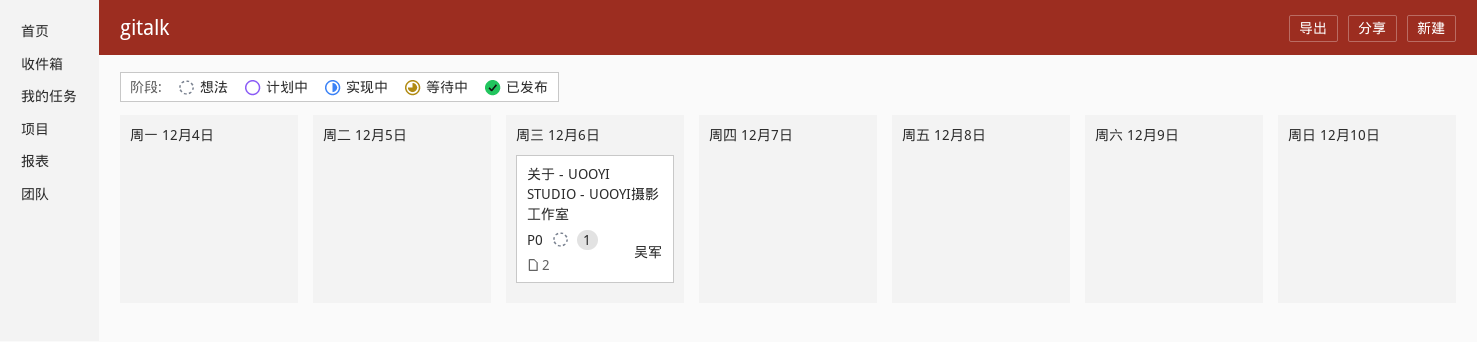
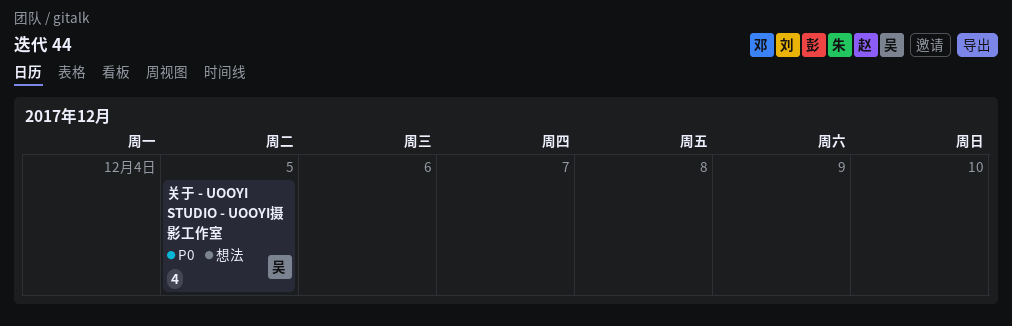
关于 - UOOYI STUDIO - UOOYI摄影工作室, estimate: 1 -> 4
关于 - UOOYI STUDIO - UOOYI摄影工作室, due: Dec 6 -> Dec 5

